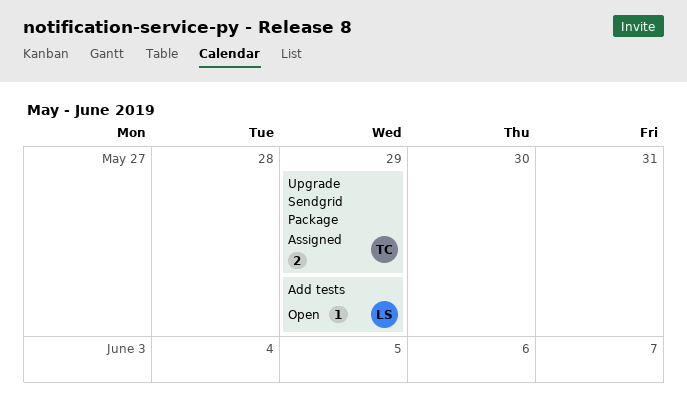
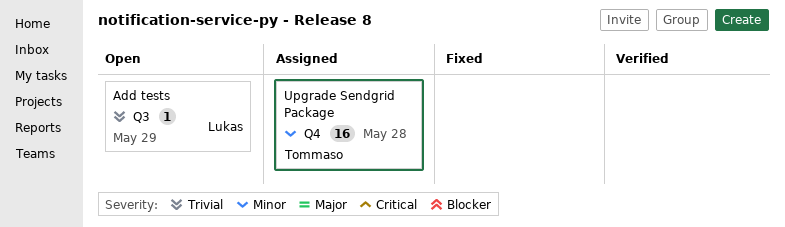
Upgrade Sendgrid Package, estimate: 2 -> 16
Upgrade Sendgrid Package, due: May 29 -> May 28

